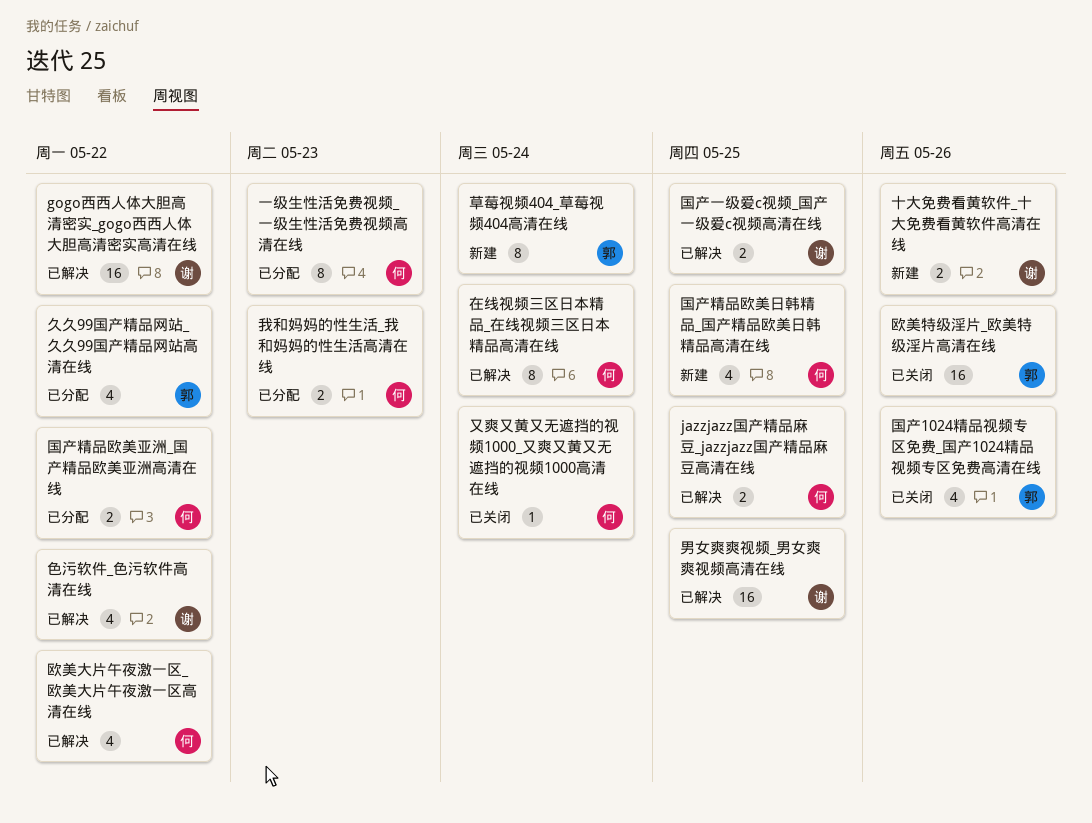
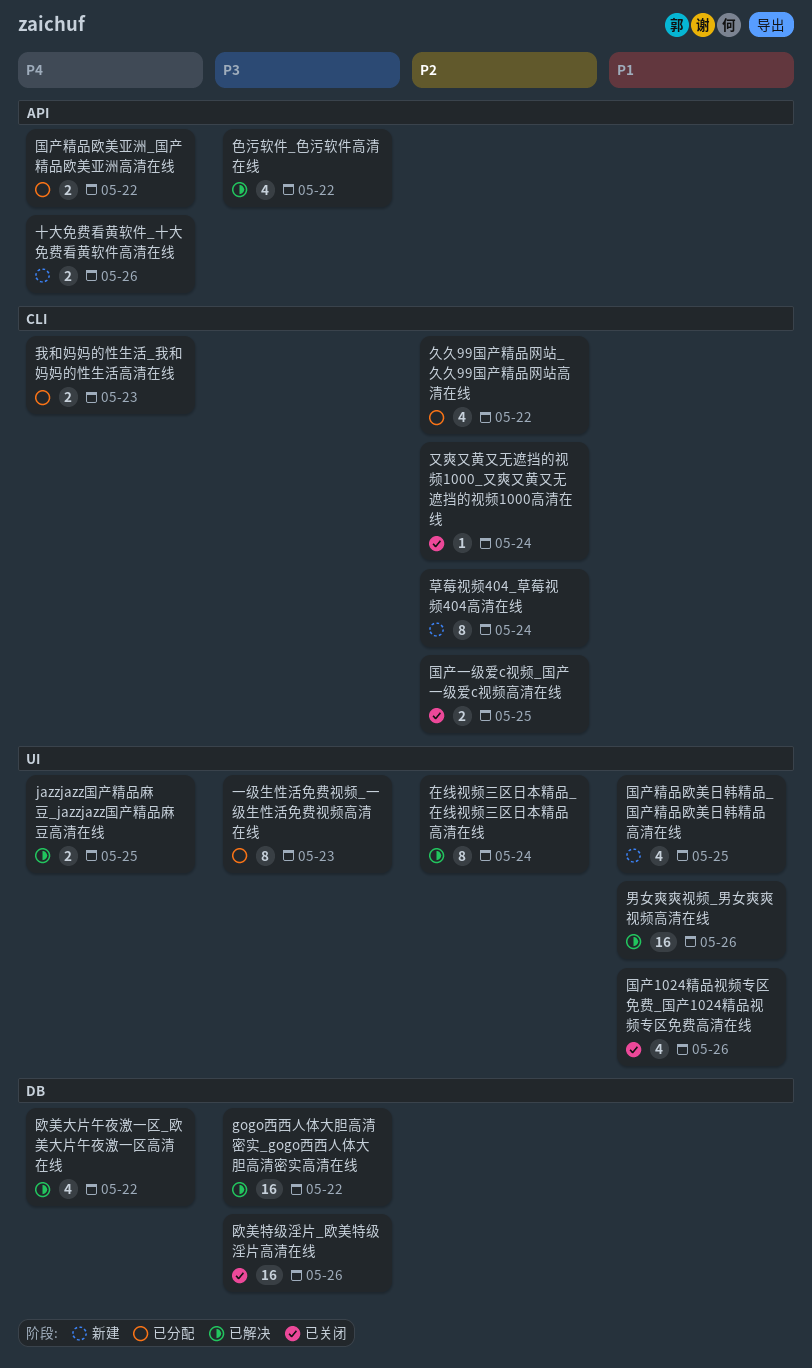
国产一级爱c视频_国产一级爱c视频高清在线, status: 已解决 -> 已关闭
男女爽爽视频_男女爽爽视频高清在线, due: May 25 -> May 26

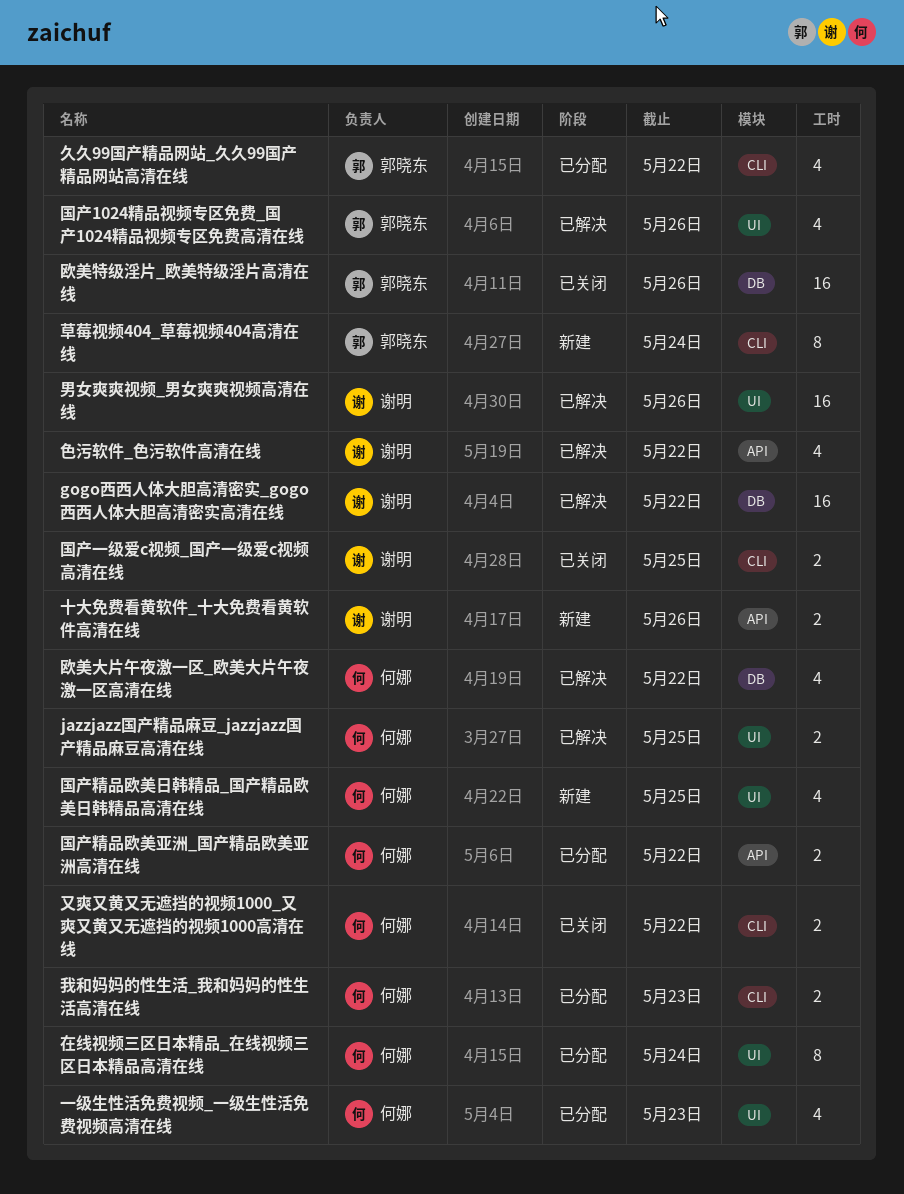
一级生性活免费视频_一级生性活免费视频高清在线, estimate: 8 -> 4
又爽又黄又无遮挡的视频1000_又爽又黄又无遮挡的视频1000高清在线, estimate: 1 -> 2
又爽又黄又无遮挡的视频1000_又爽又黄又无遮挡的视频1000高清在线, due: May 24 -> May 22
国产1024精品视频专区免费_国产1024精品视频专区免费高清在线, status: 已关闭 -> 已解决
在线视频三区日本精品_在线视频三区日本精品高清在线, status: 已解决 -> 已分配

